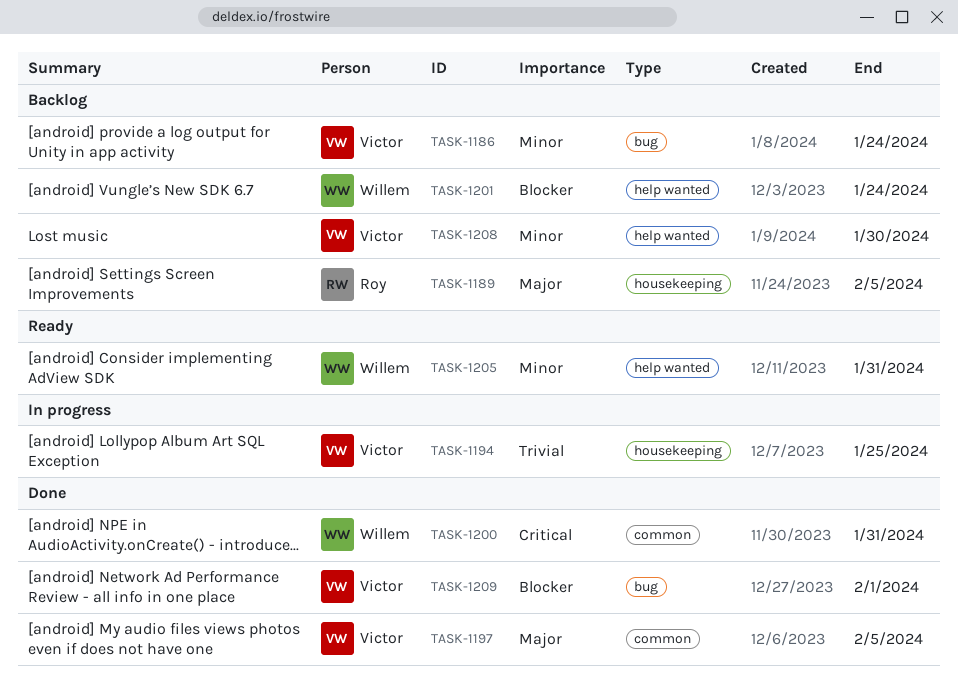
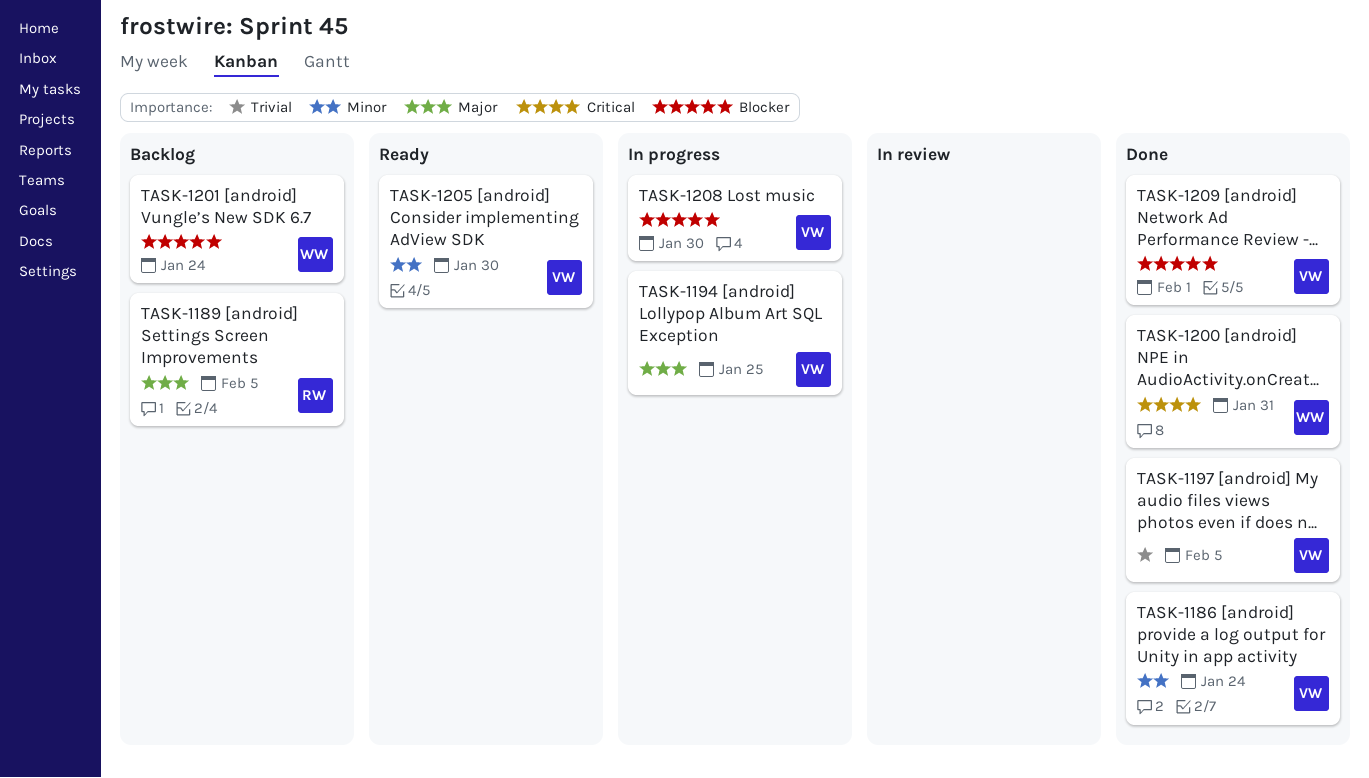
TASK-1186, status: Backlog -> Done
TASK-1194, priority: Trivial -> Major
TASK-1197, priority: Major -> Trivial
TASK-1205, owner: Willem -> Victor
TASK-1205, due: Jan 31 -> Jan 30
TASK-1208, status: Backlog -> In progress
TASK-1208, priority: Minor -> Blocker

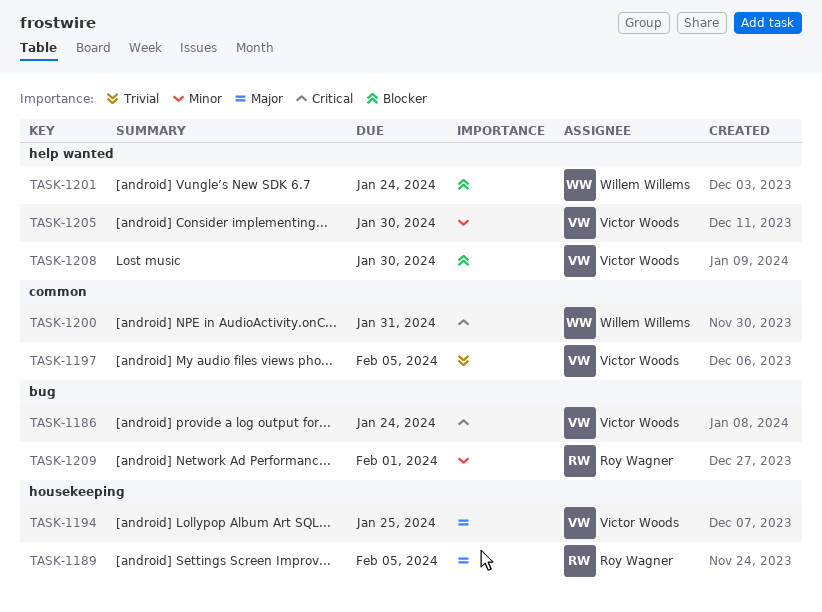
TASK-1186, priority: Minor -> Critical
TASK-1209, owner: Victor Woods -> Roy Wagner
TASK-1209, priority: Blocker -> Minor

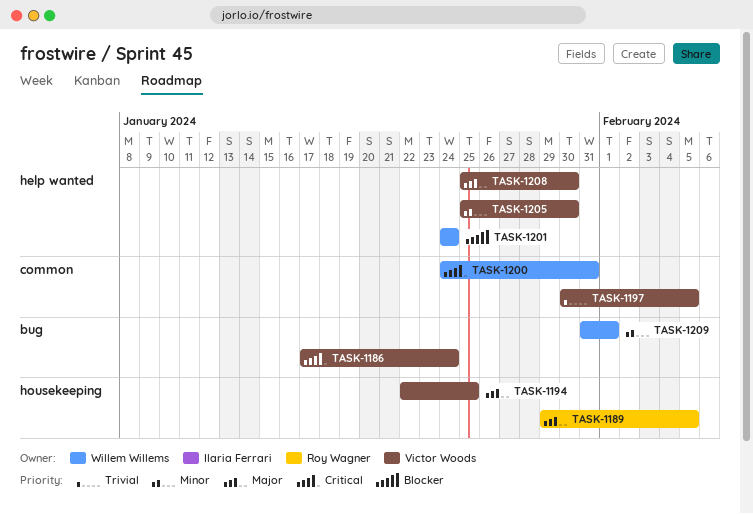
TASK-1208, priority: Blocker -> Major
TASK-1209, owner: Roy Wagner -> Willem Willems

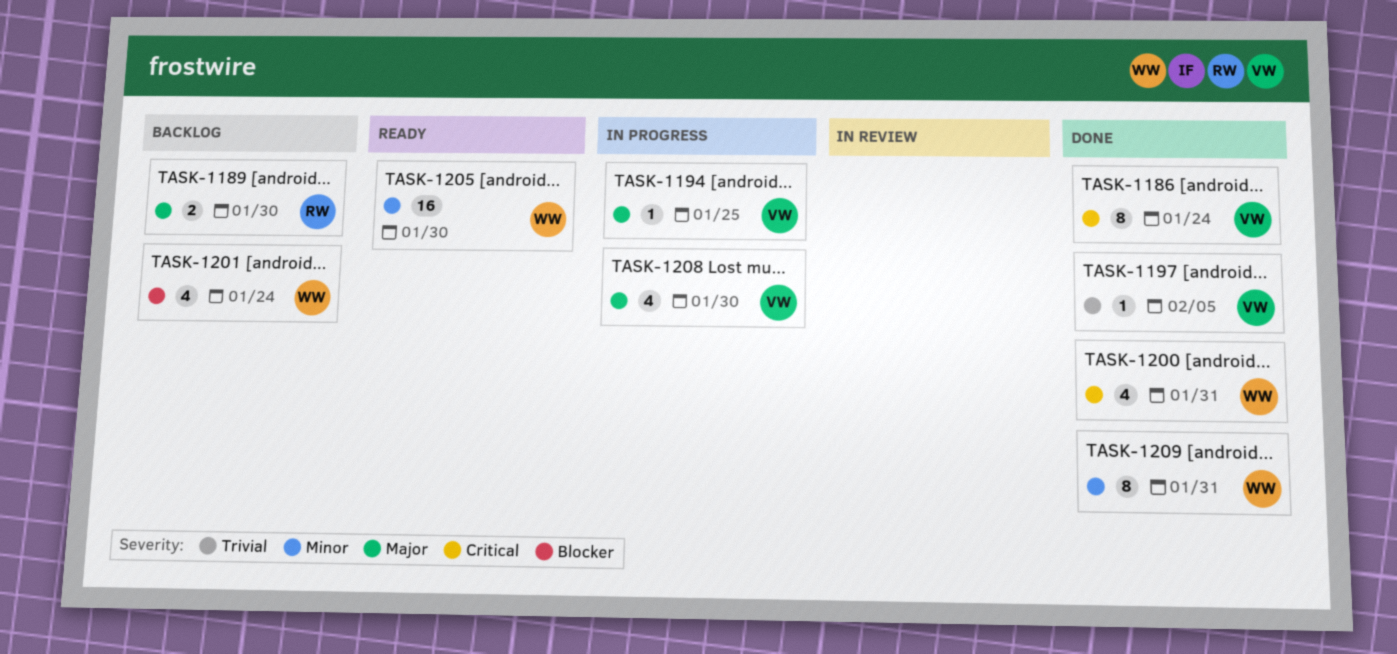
TASK-1189, due: Feb 5 -> Jan 30
TASK-1205, owner: Victor Woods -> Willem Willems
TASK-1209, due: Feb 1 -> Jan 31

